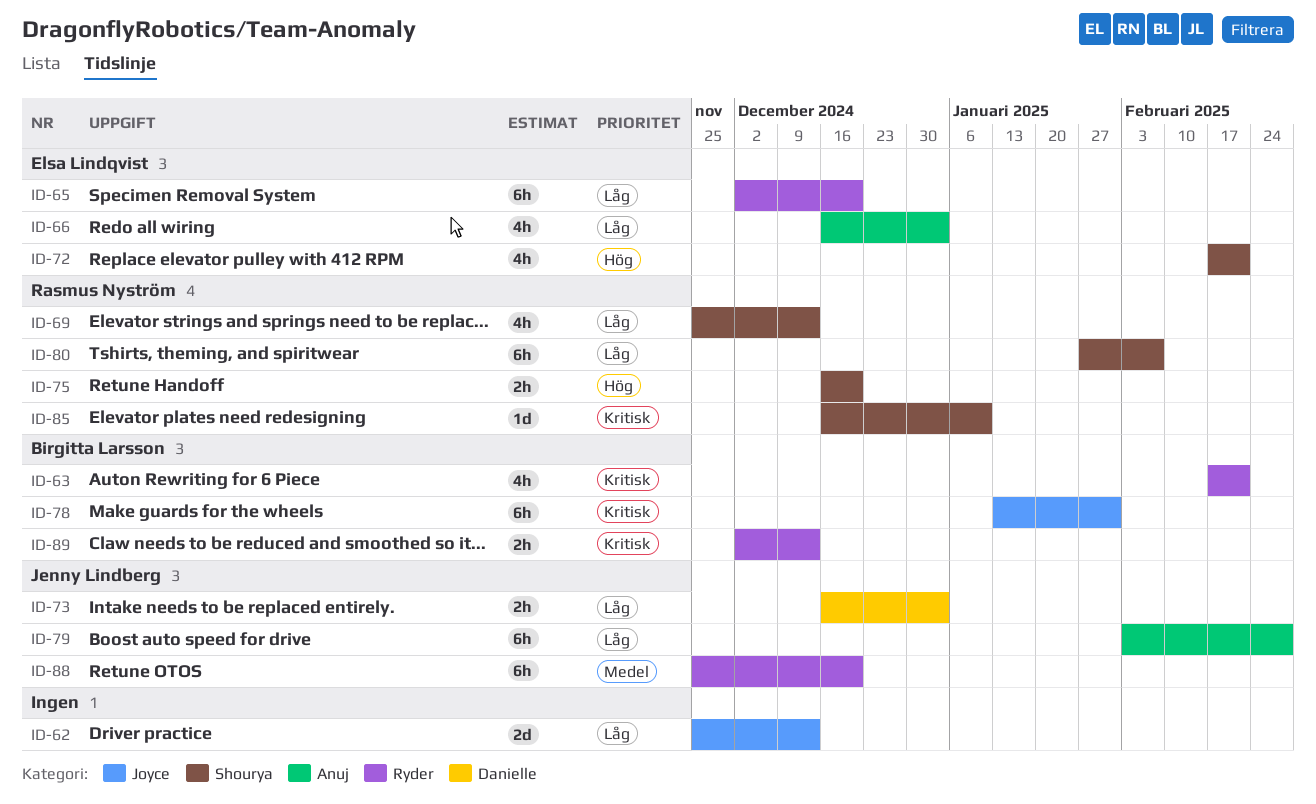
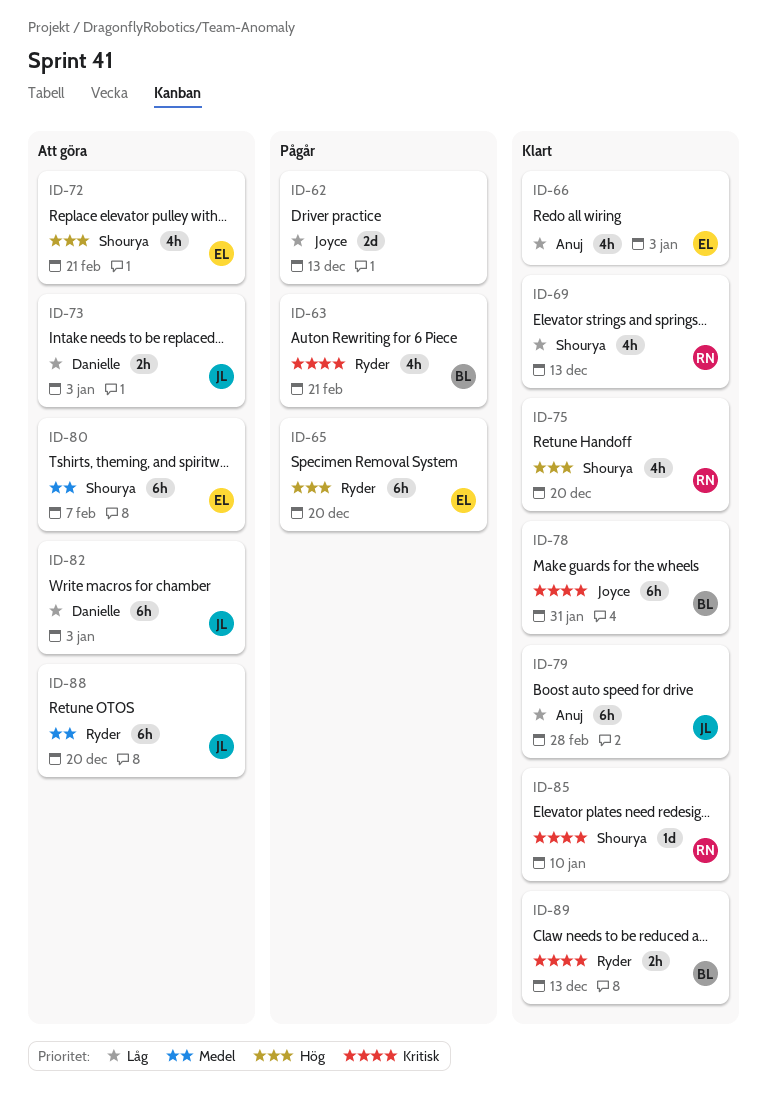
ID-65, priority: Låg -> Hög
ID-75, estimate: 2h -> 4h
ID-80, owner: Rasmus Nyström -> Elsa Lindqvist
ID-80, priority: Låg -> Medel
ID-82: none -> present

